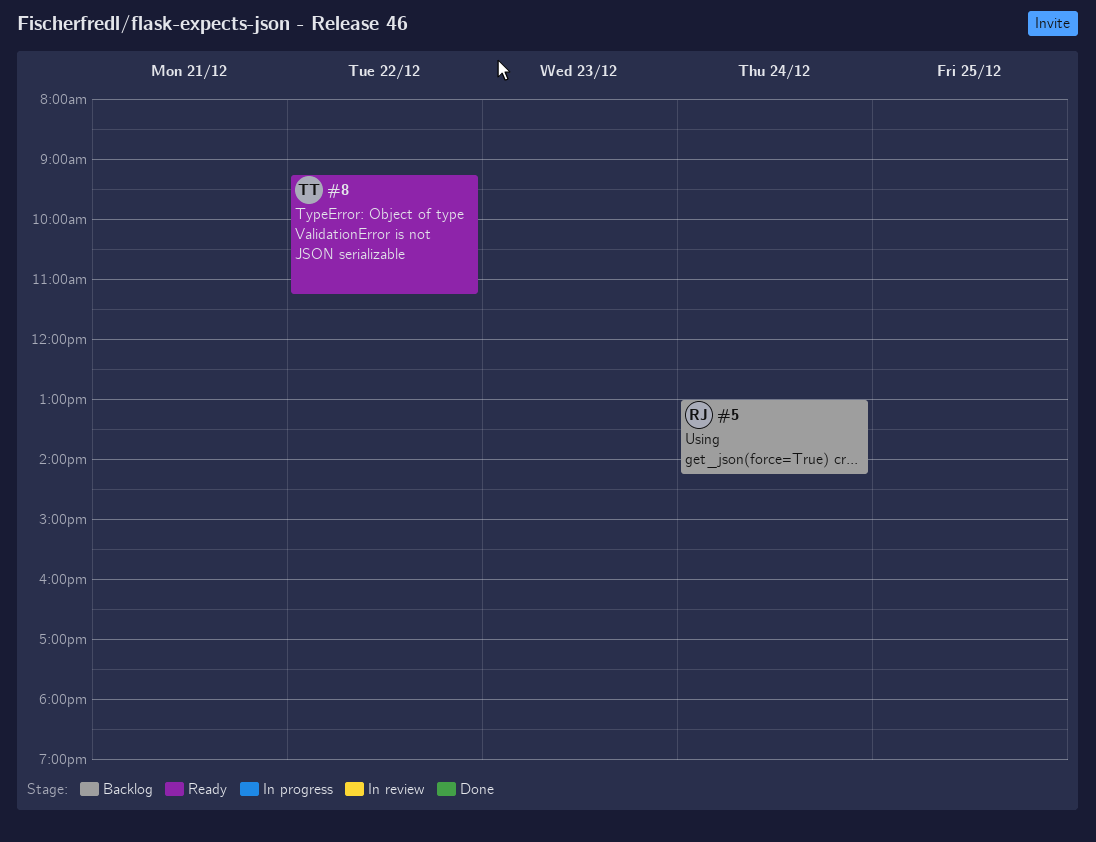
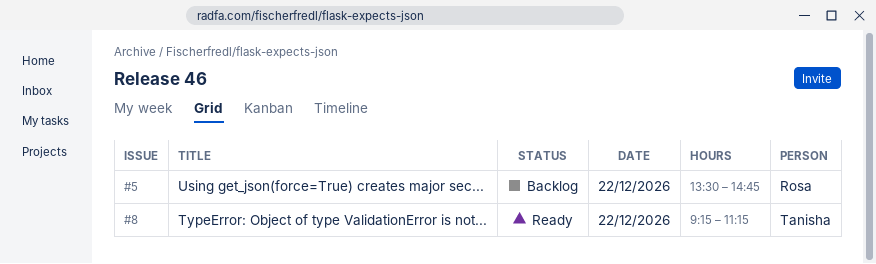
#5, day: Dec 24 -> Dec 22
#5, begins: 13:00 -> 13:30
#5, ends: 14:15 -> 14:45

